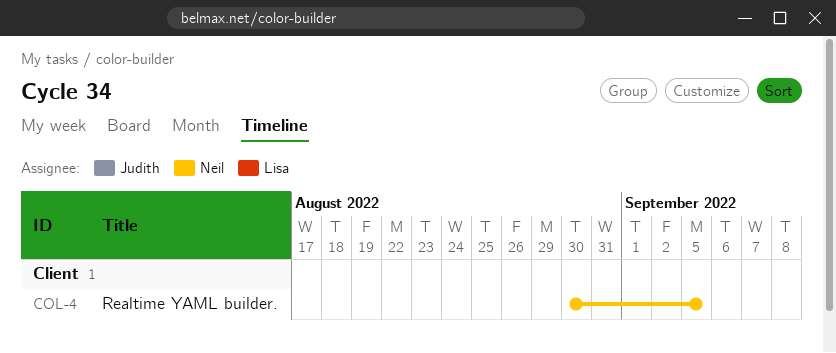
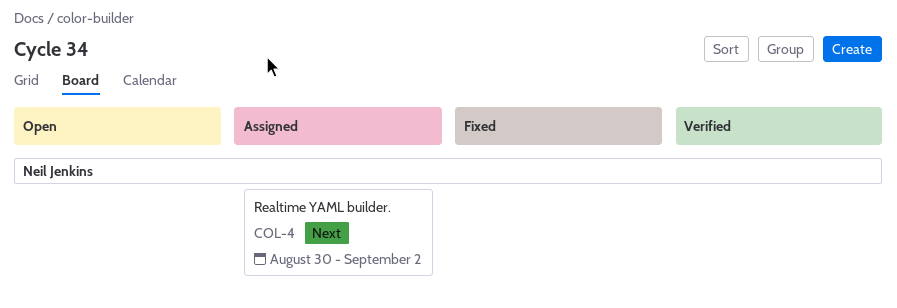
COL-4, due: Sep 5 -> Sep 2

